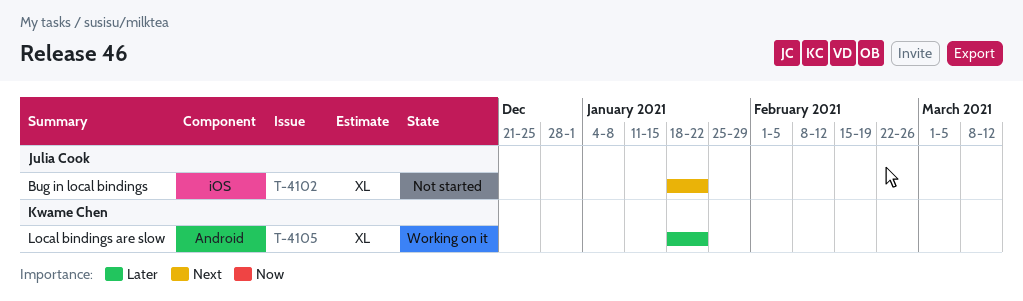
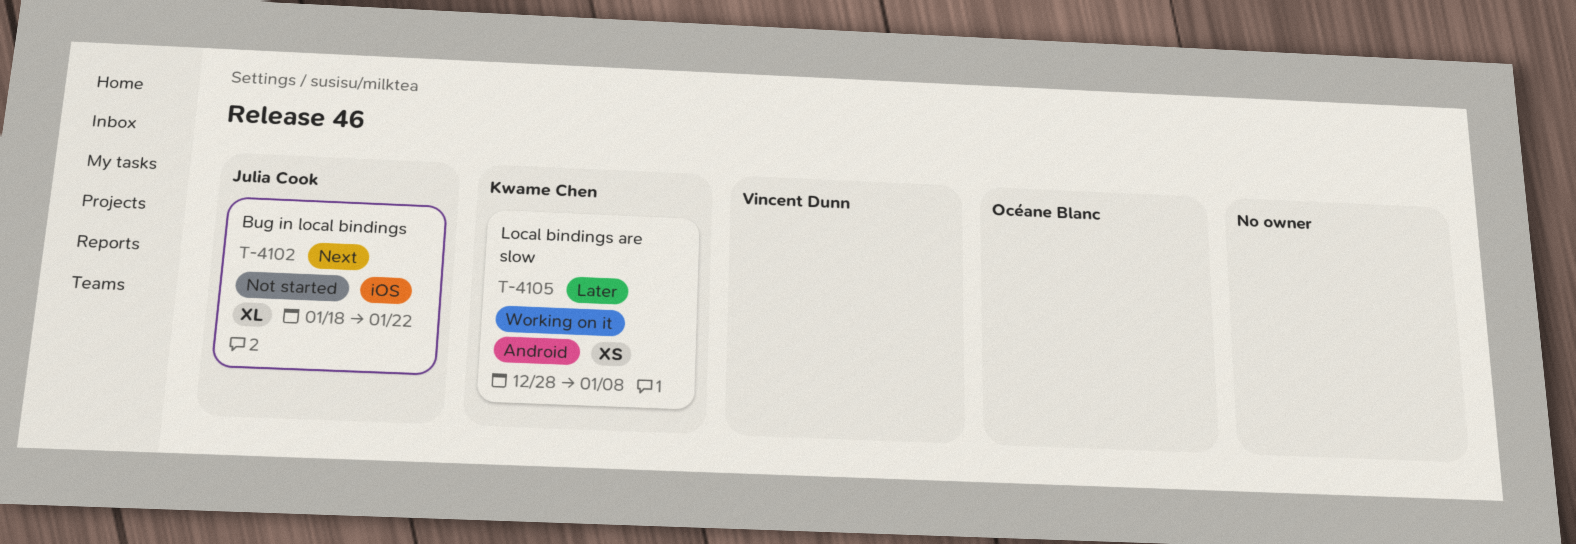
T-4105, estimate: XL -> XS
T-4105, start: Jan 18 -> Dec 28
T-4105, due: Jan 22 -> Jan 8

